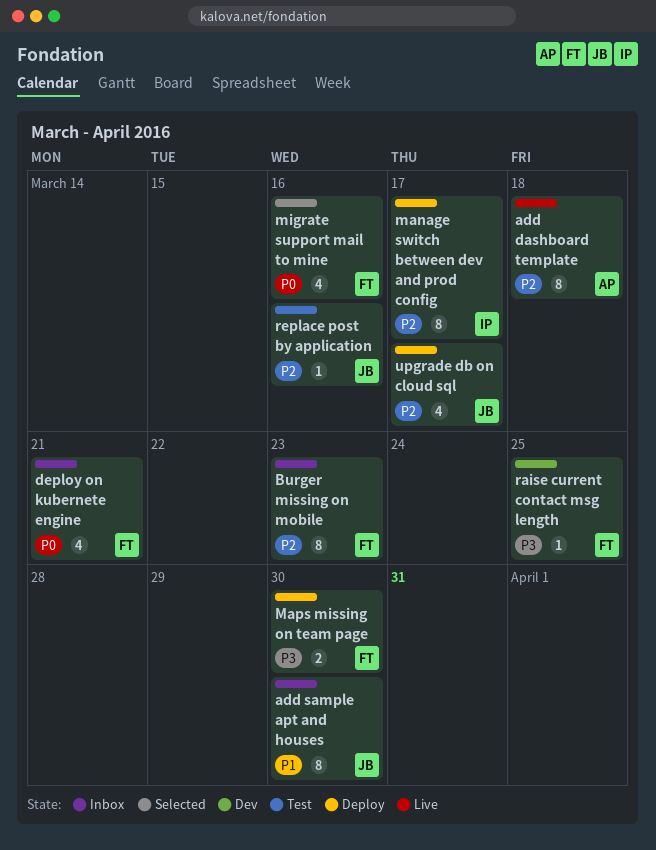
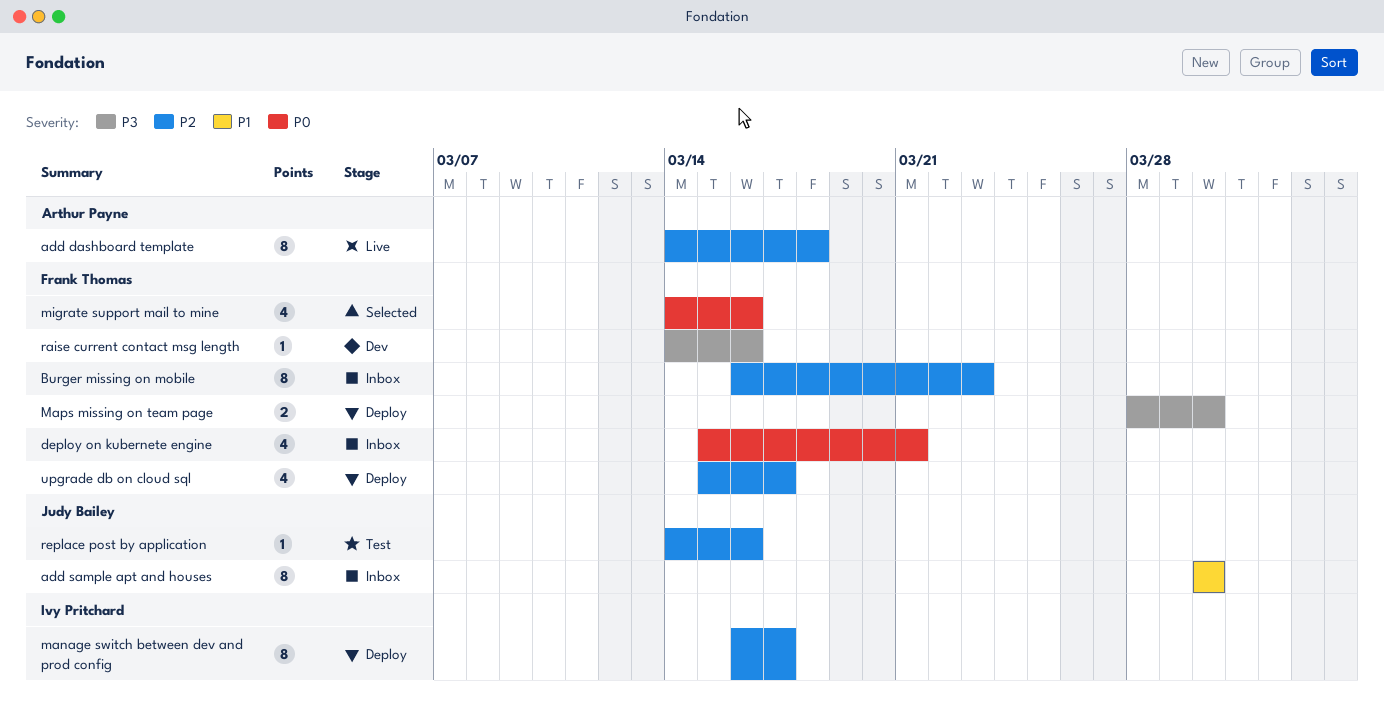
raise current contact msg length, due: Mar 25 -> Mar 16
upgrade db on cloud sql, owner: Judy Bailey -> Frank Thomas

